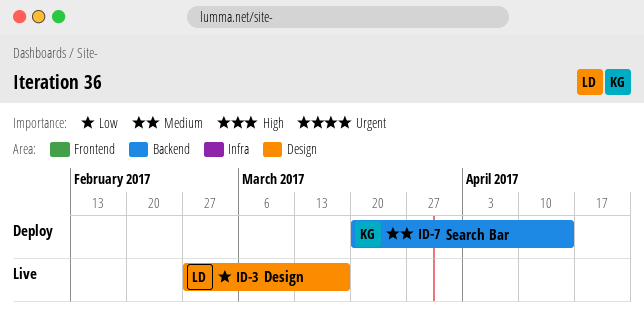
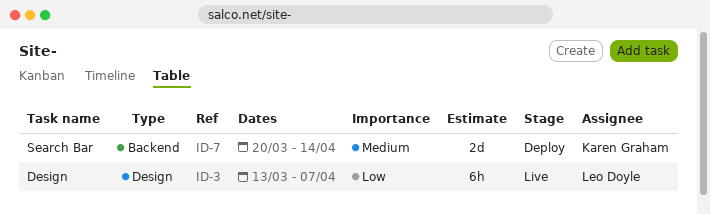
ID-3, start: Feb 27 -> Mar 13
ID-3, due: Mar 17 -> Apr 7

